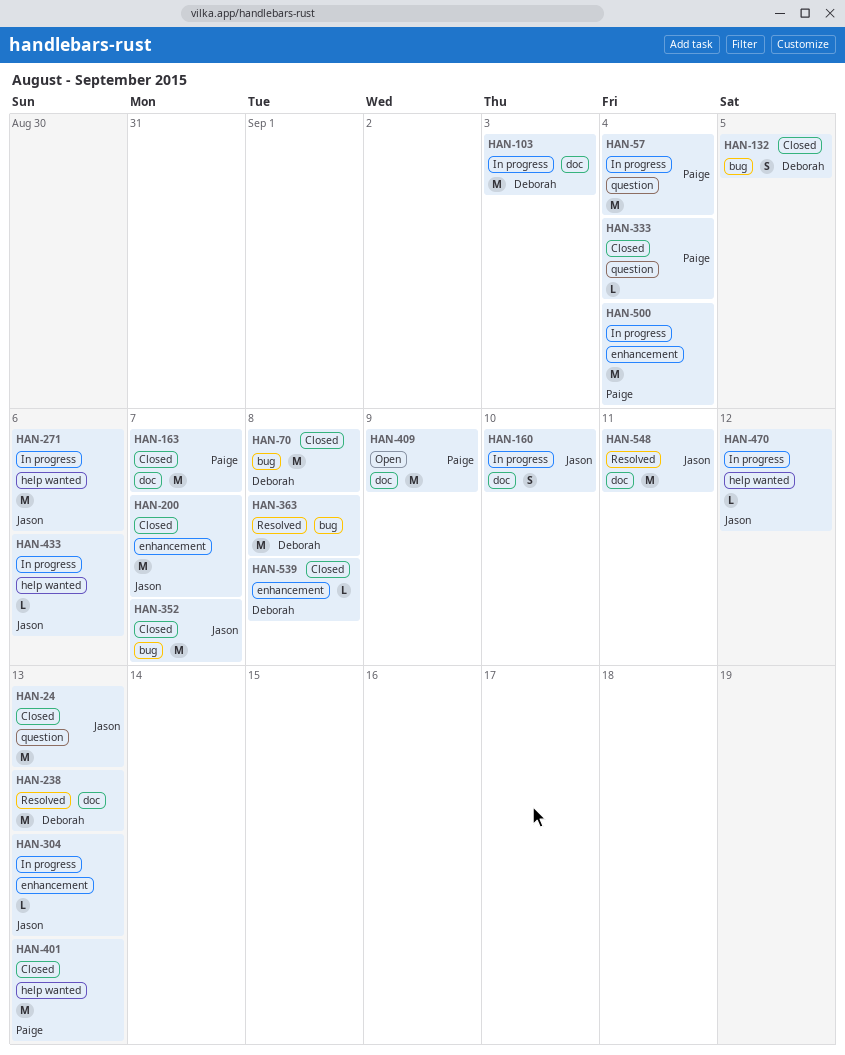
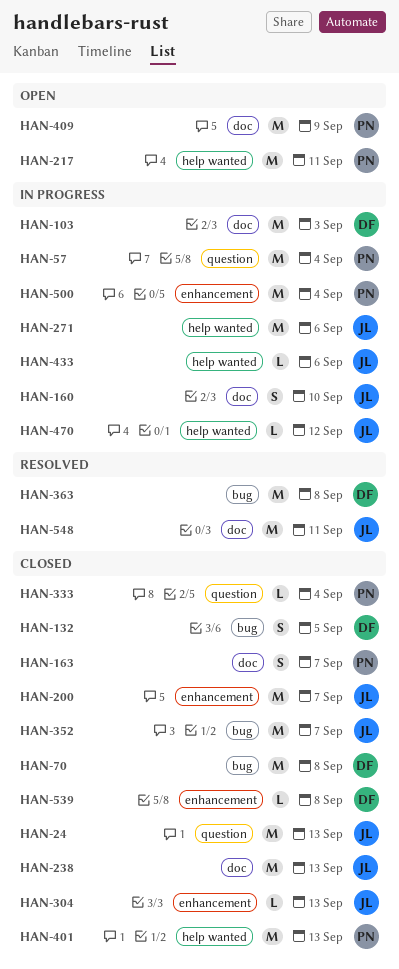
HAN-163, estimate: M -> S
HAN-217: none -> present
HAN-238, status: Resolved -> Closed
HAN-238, owner: Deborah -> Jason
HAN-304, status: In progress -> Closed

